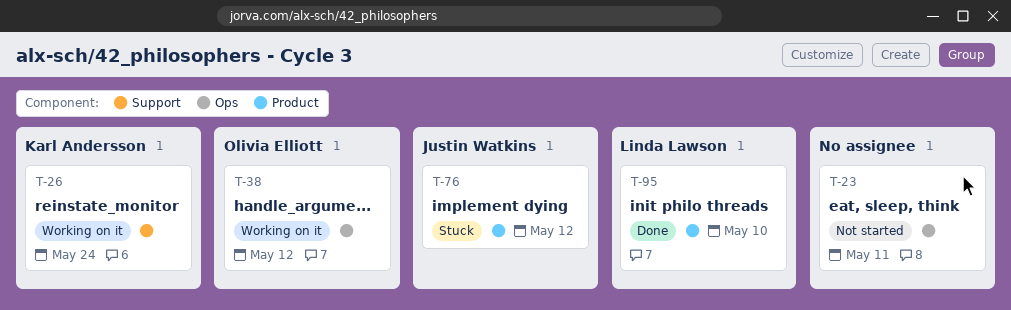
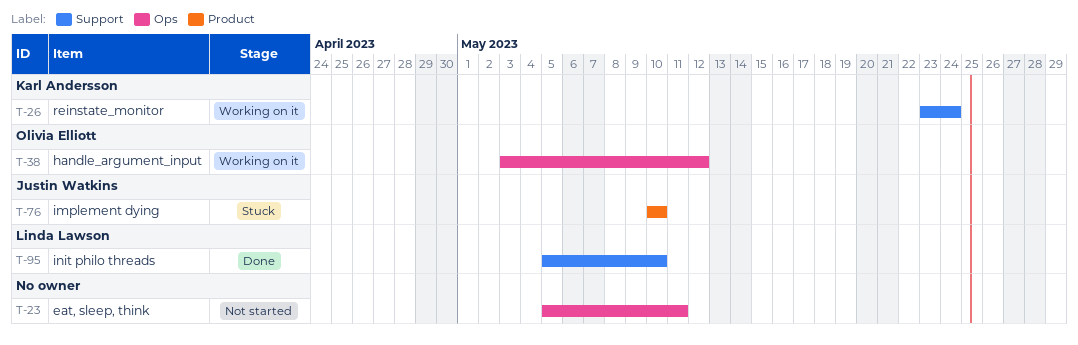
T-76, due: May 12 -> May 10
T-95, label: Product -> Support

